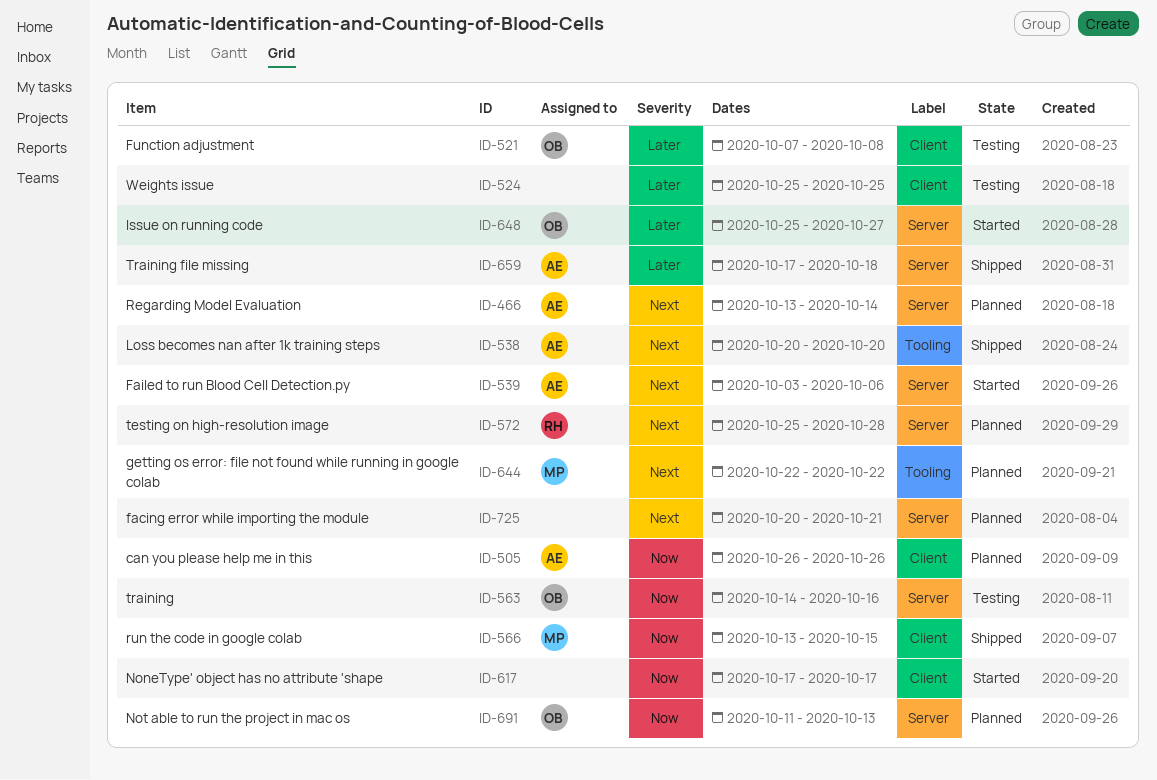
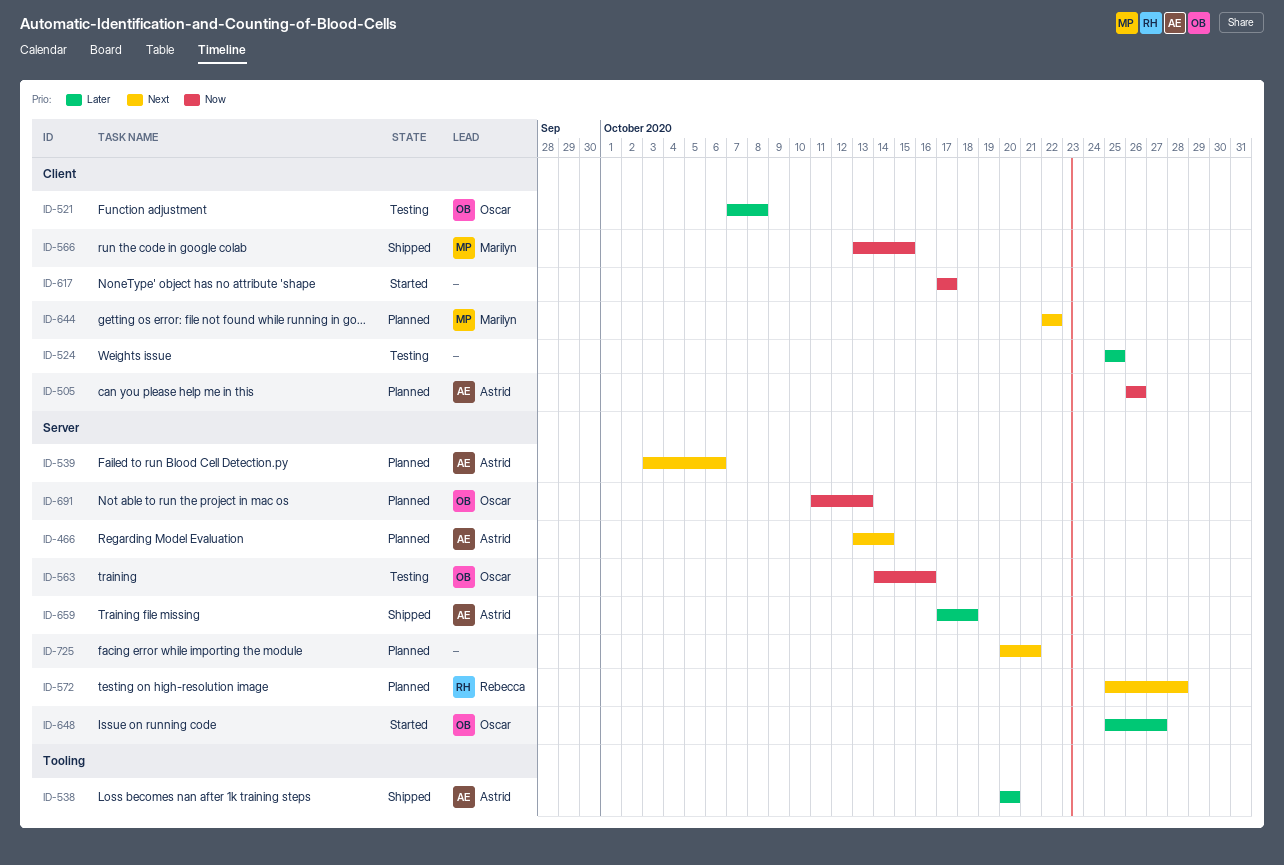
ID-538, priority: Next -> Later
ID-539, status: Started -> Planned
ID-644, label: Tooling -> Client

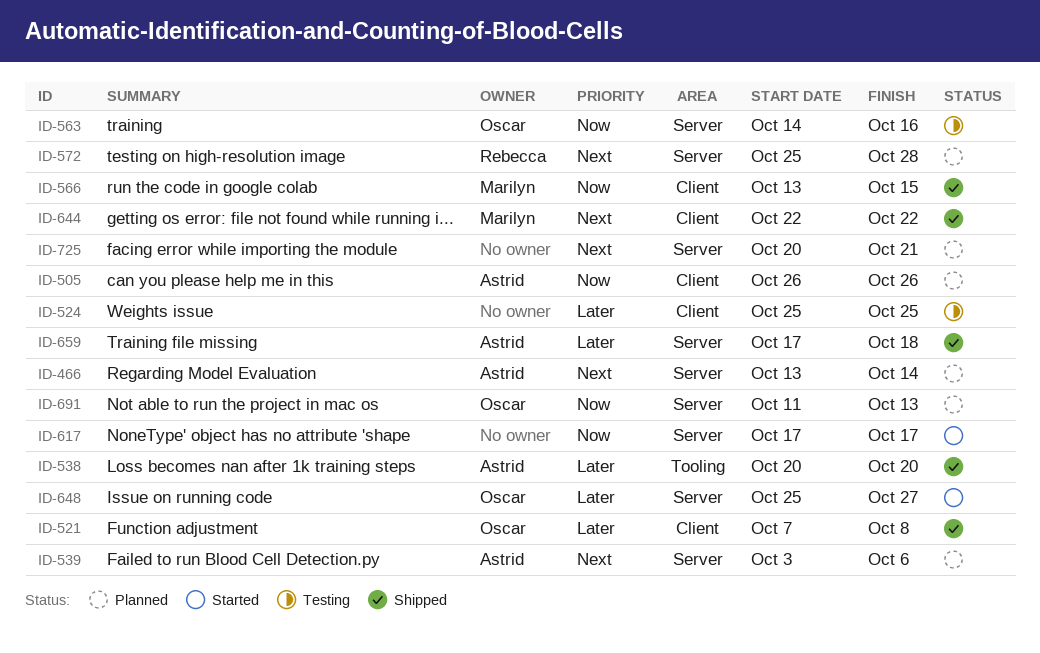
ID-521, status: Testing -> Shipped
ID-617, label: Client -> Server
ID-644, status: Planned -> Shipped

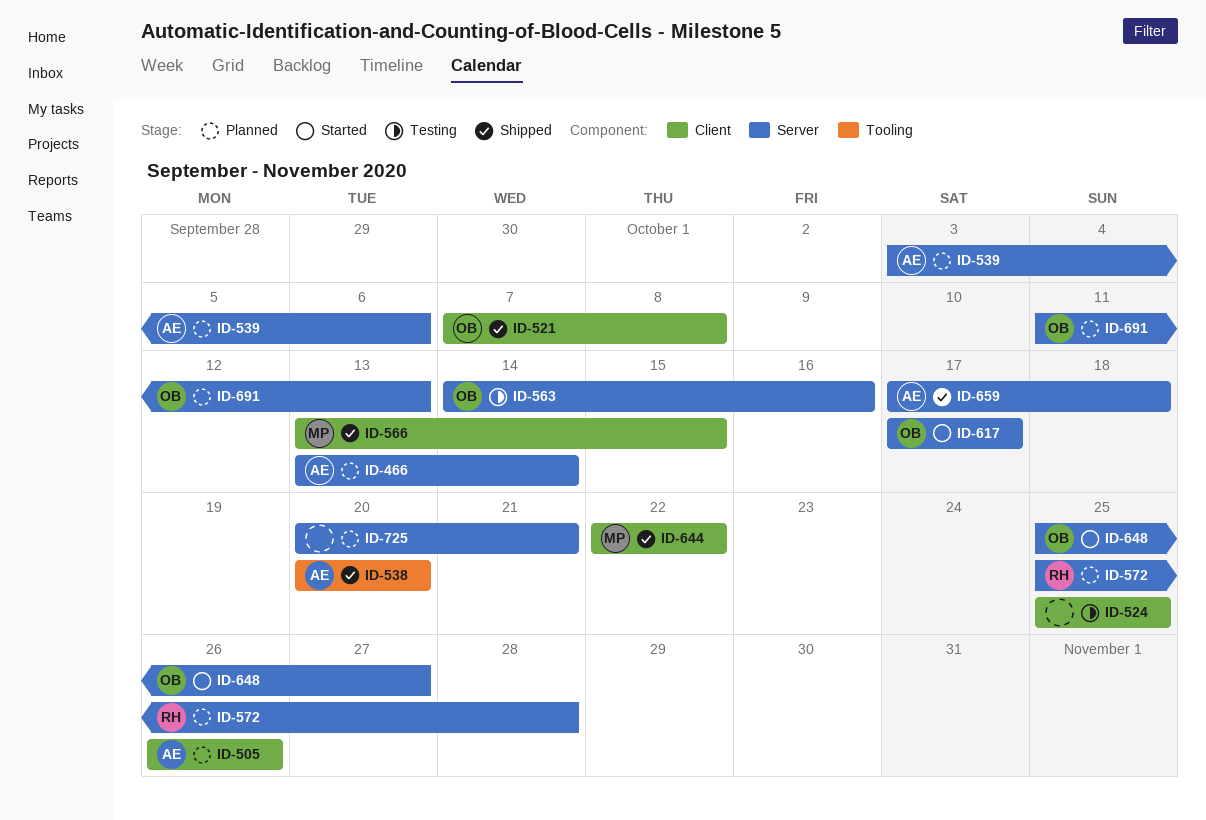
ID-617, owner: none -> Oscar

